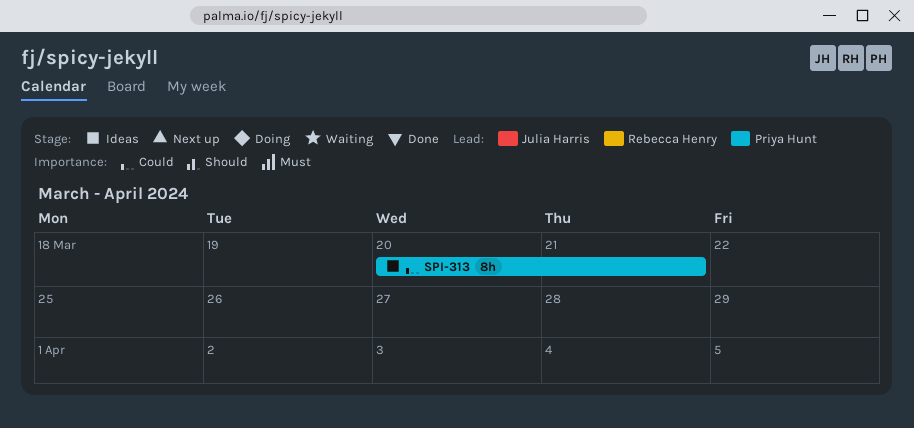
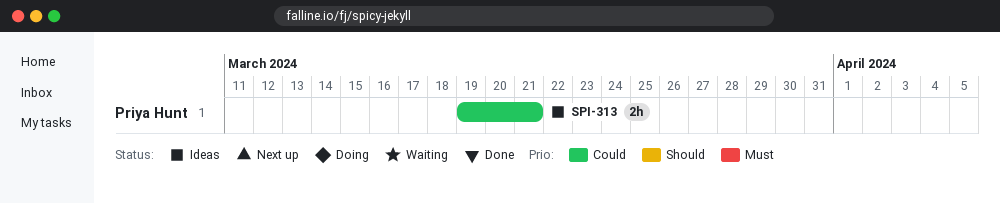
SPI-313, estimate: 8h -> 2h
SPI-313, start: Mar 20 -> Mar 19

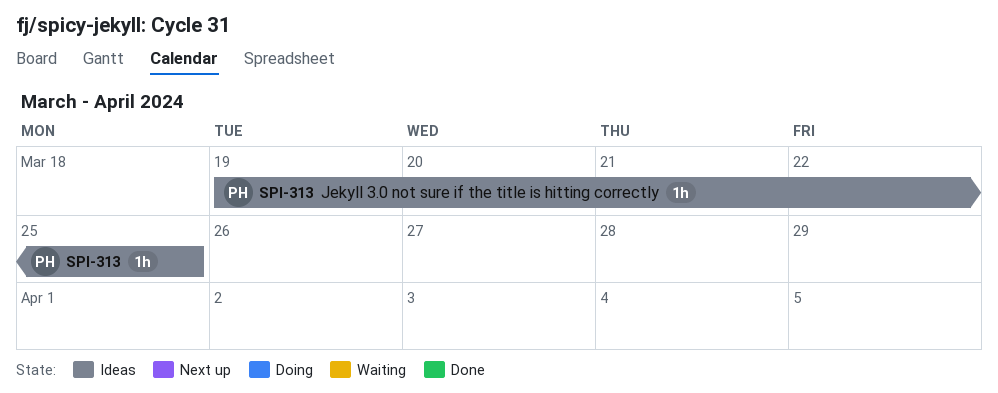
SPI-313, estimate: 2h -> 1h
SPI-313, due: Mar 21 -> Mar 25

